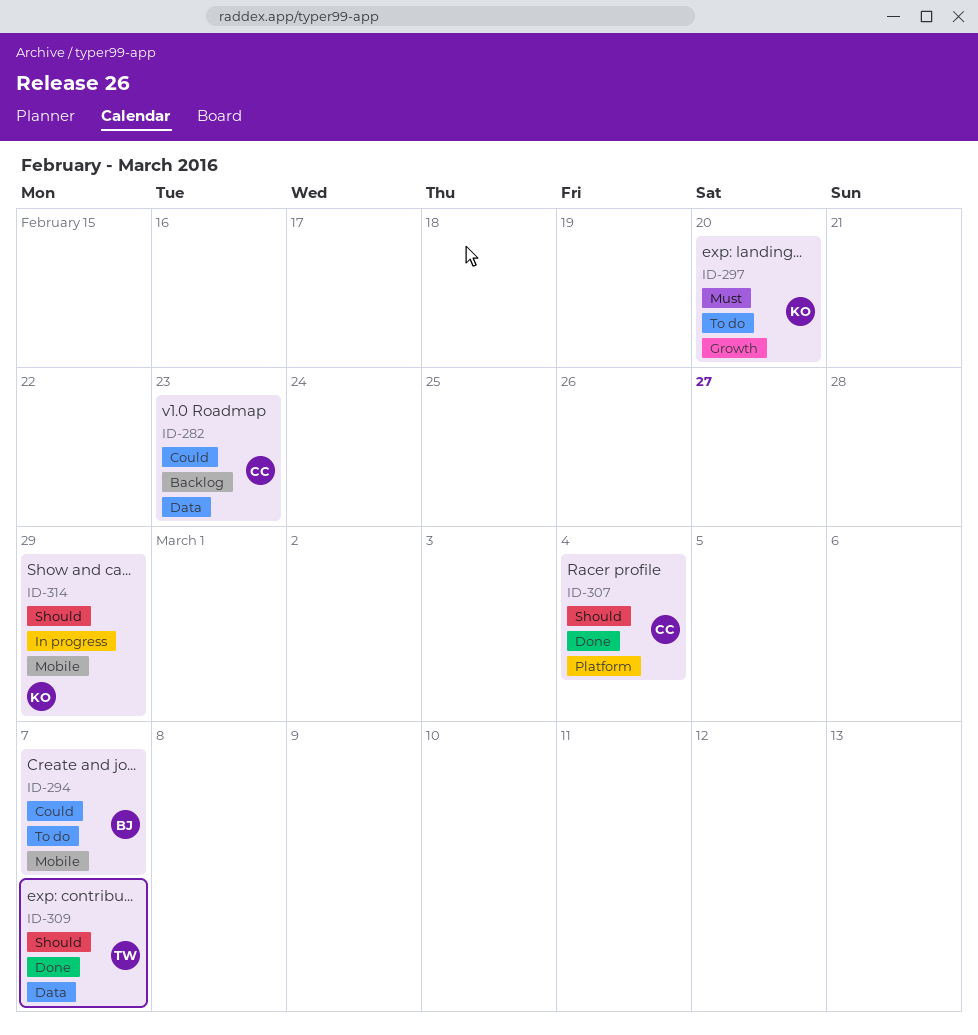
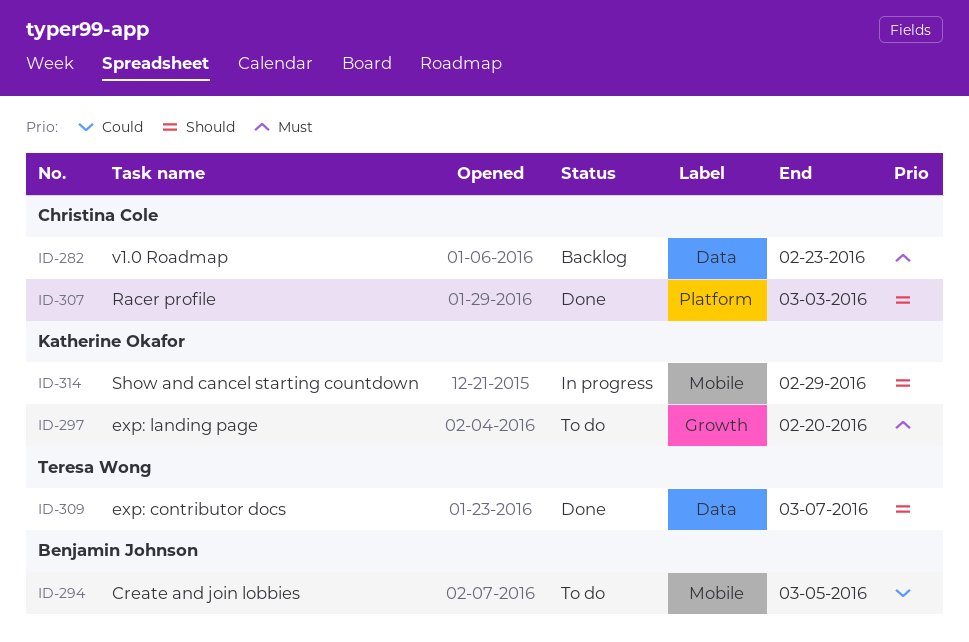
ID-282, priority: Could -> Must
ID-294, due: Mar 7 -> Mar 5
ID-307, due: Mar 4 -> Mar 3

